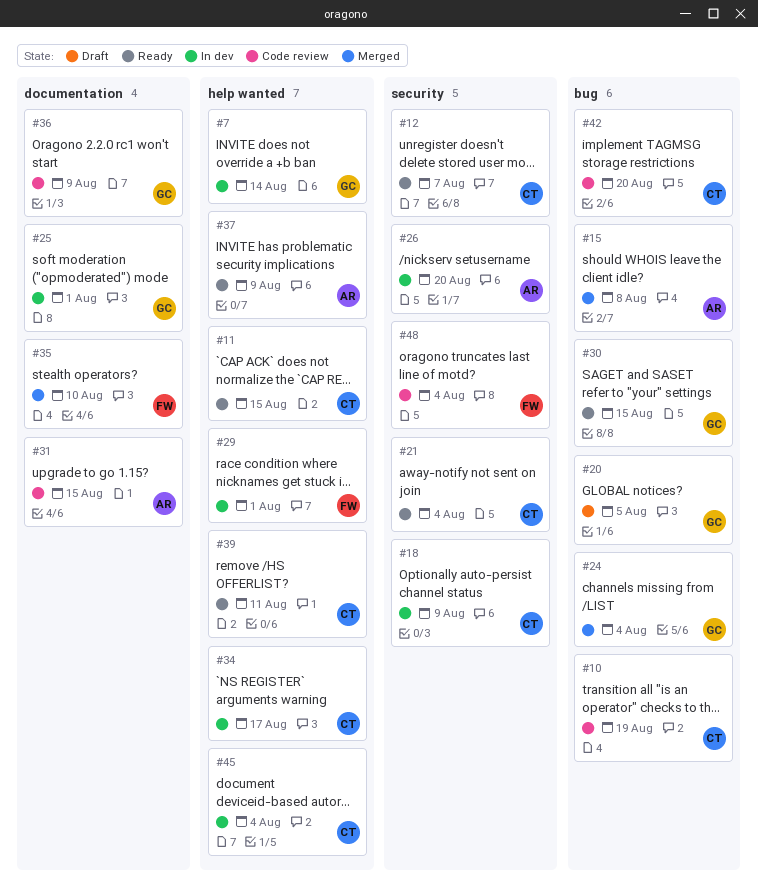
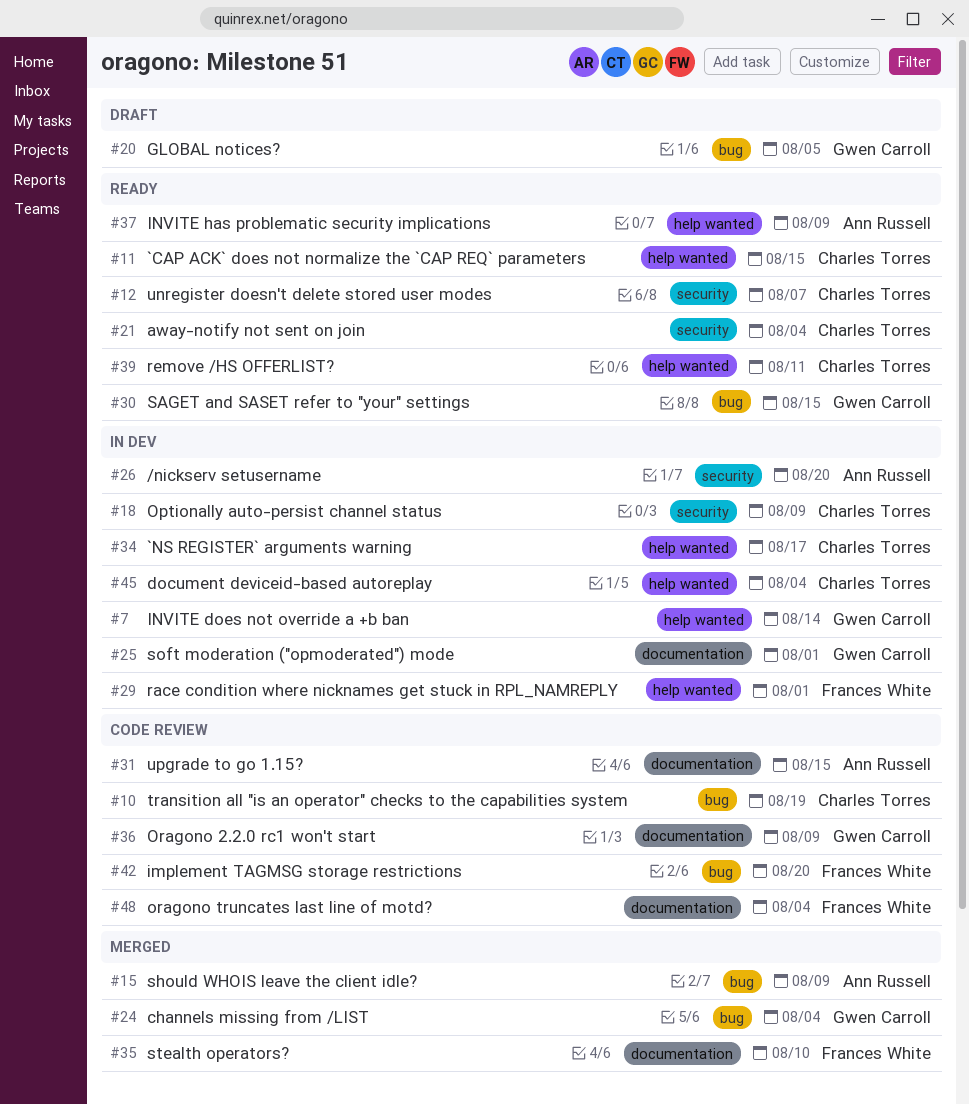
#15, due: Aug 8 -> Aug 9
#42, owner: Charles Torres -> Frances White
#48, label: security -> documentation

